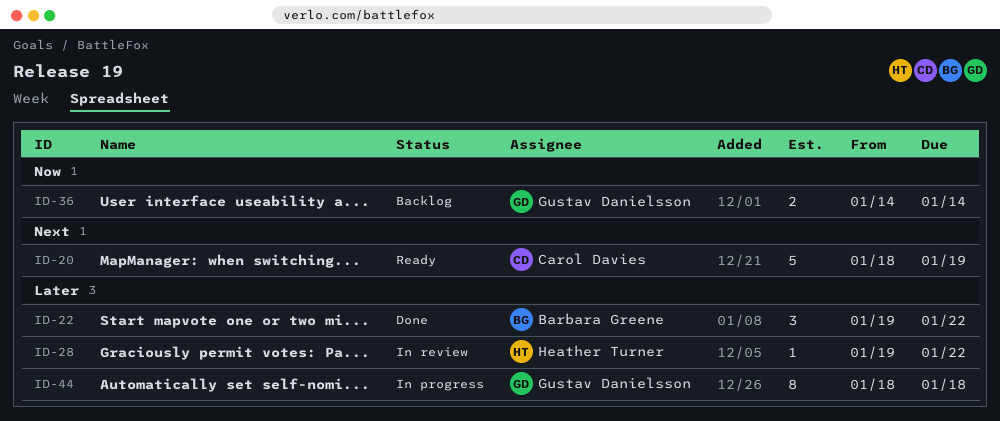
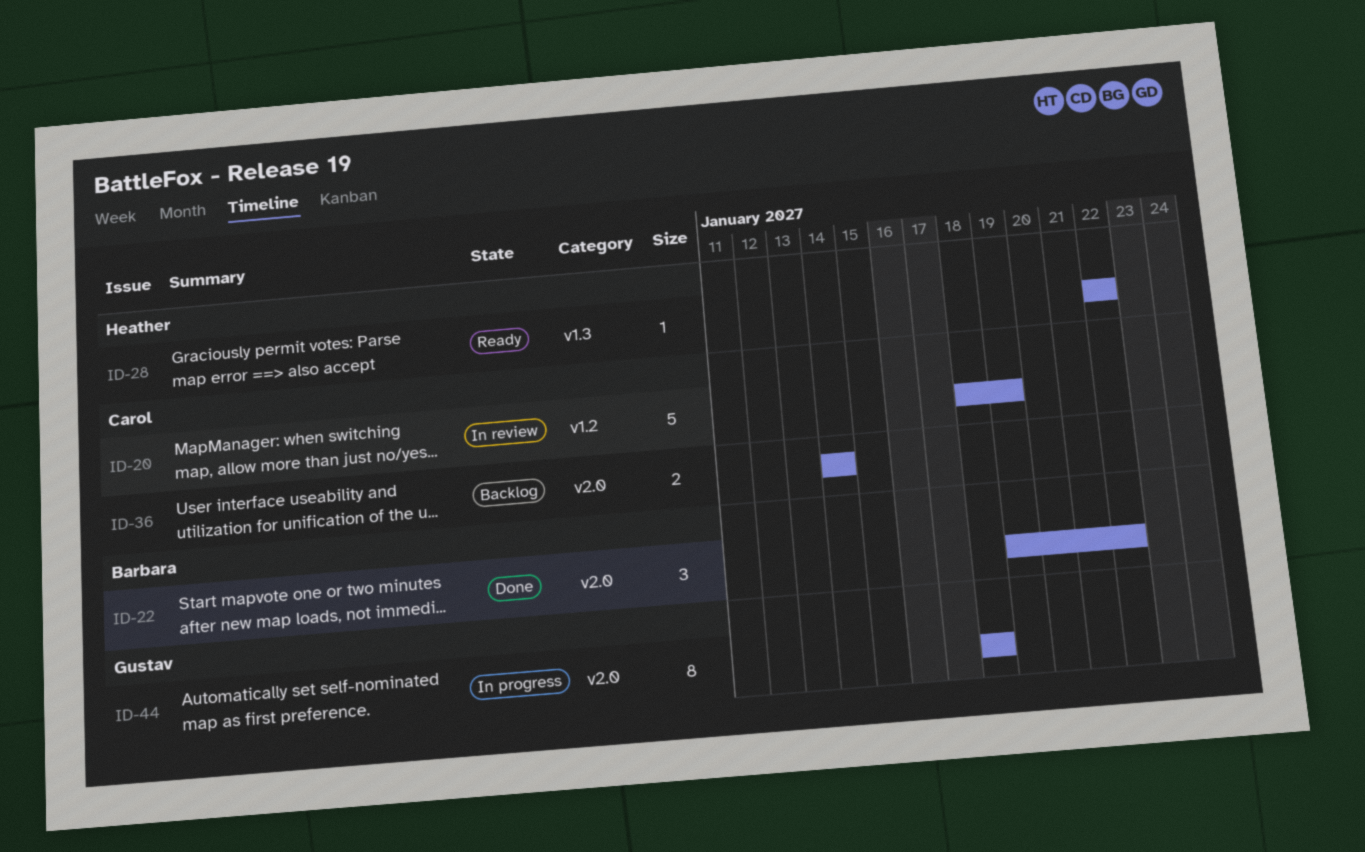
ID-20, status: Ready -> In review
ID-28, status: In review -> Ready
ID-28, start: Jan 19 -> Jan 22
ID-36, owner: Gustav Danielsson -> Carol Davies

